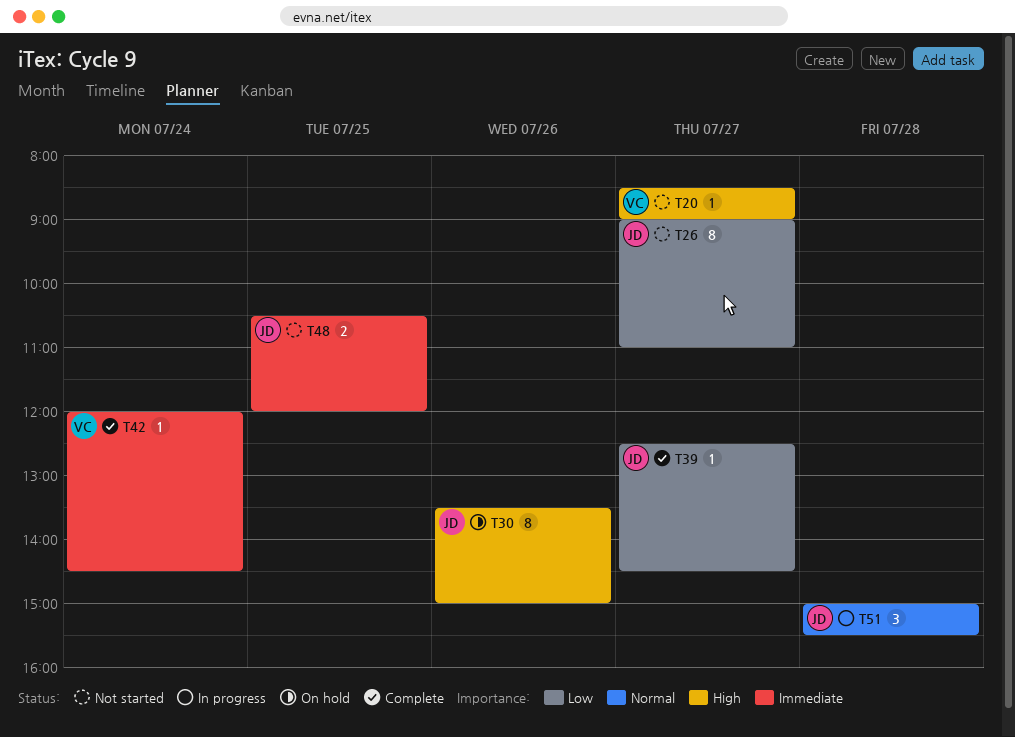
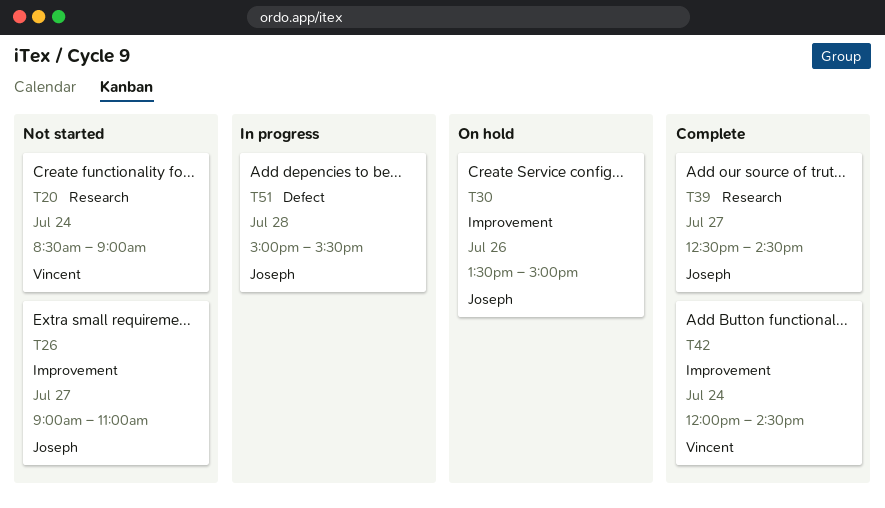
T20, day: Jul 27 -> Jul 24
T48: present -> none

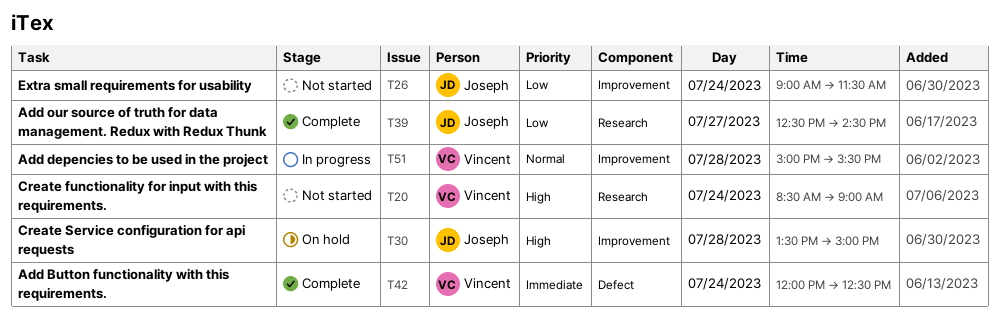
T26, day: Jul 27 -> Jul 24
T26, ends: 11:00 -> 11:30
T30, day: Jul 26 -> Jul 28
T42, label: Improvement -> Defect
T42, ends: 14:30 -> 12:30
T51, owner: Joseph -> Vincent
T51, label: Defect -> Improvement

